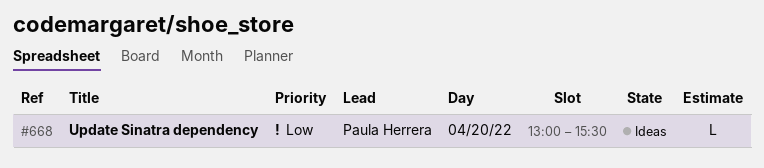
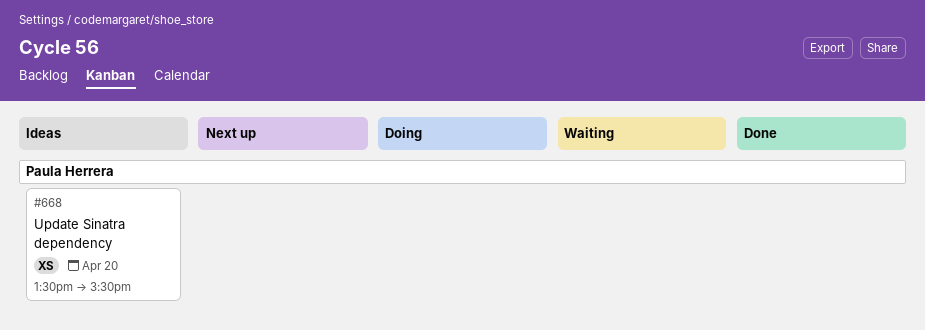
#668, estimate: L -> XS
#668, begins: 13:00 -> 13:30

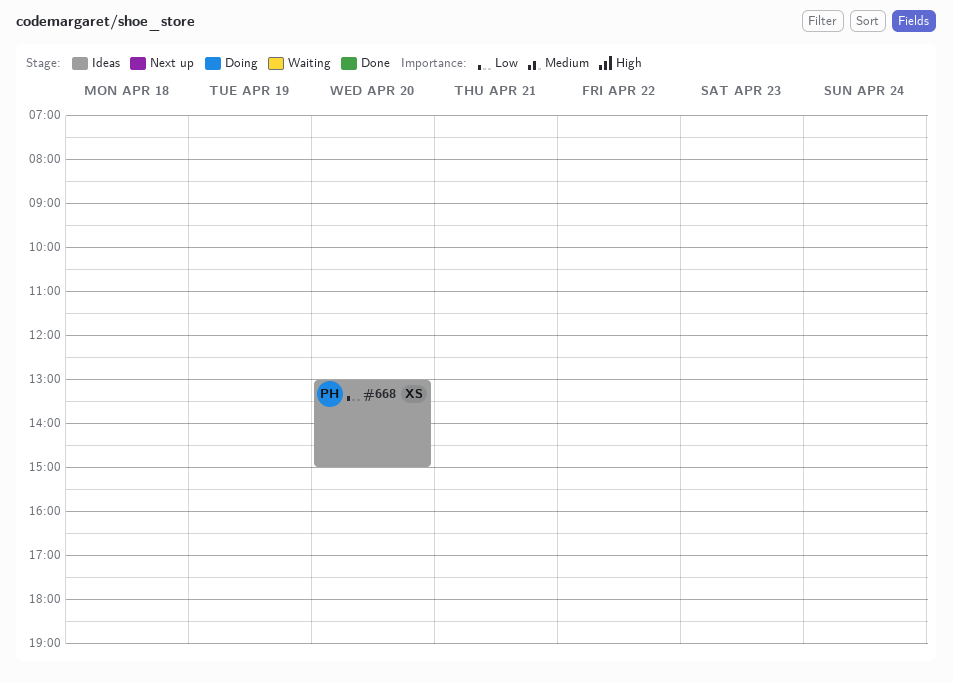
#668, begins: 13:30 -> 13:00
#668, ends: 15:30 -> 15:00

